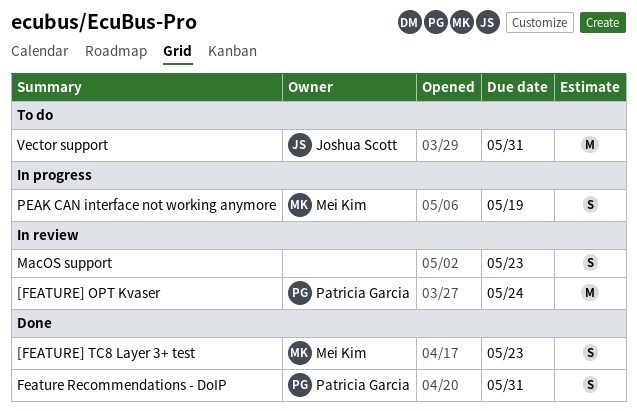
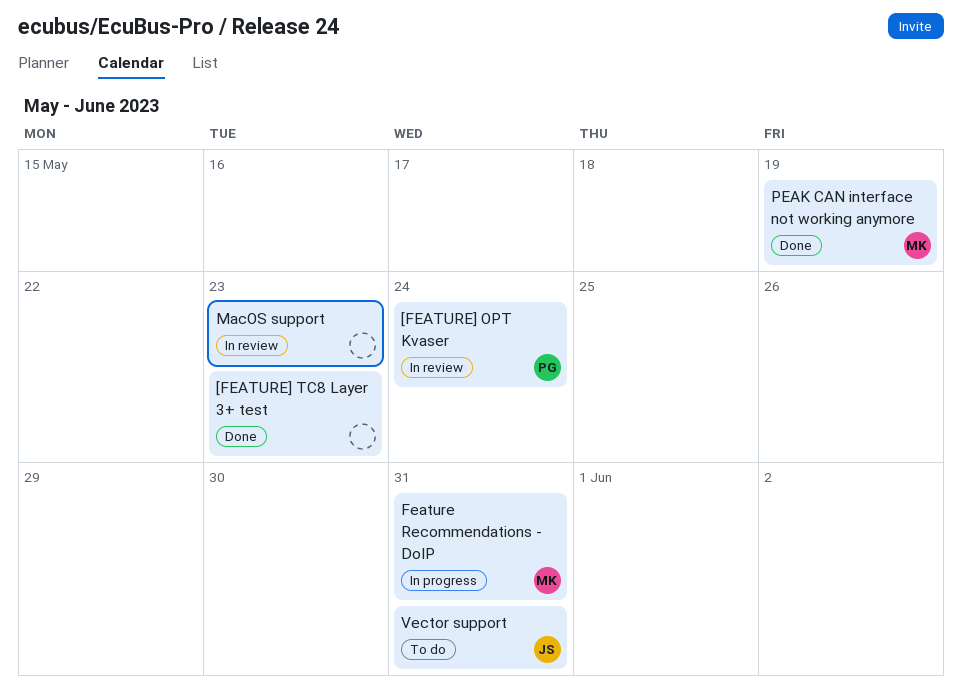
[FEATURE] TC8 Layer 3+ test, owner: Mei Kim -> none
Feature Recommendations - DoIP, status: Done -> In progress
Feature Recommendations - DoIP, owner: Patricia Garcia -> Mei Kim
PEAK CAN interface not working anymore, status: In progress -> Done

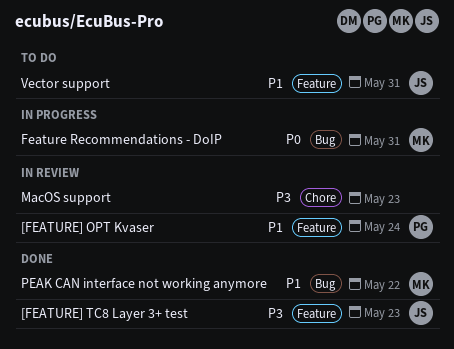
[FEATURE] TC8 Layer 3+ test, owner: none -> JS
PEAK CAN interface not working anymore, due: May 19 -> May 22

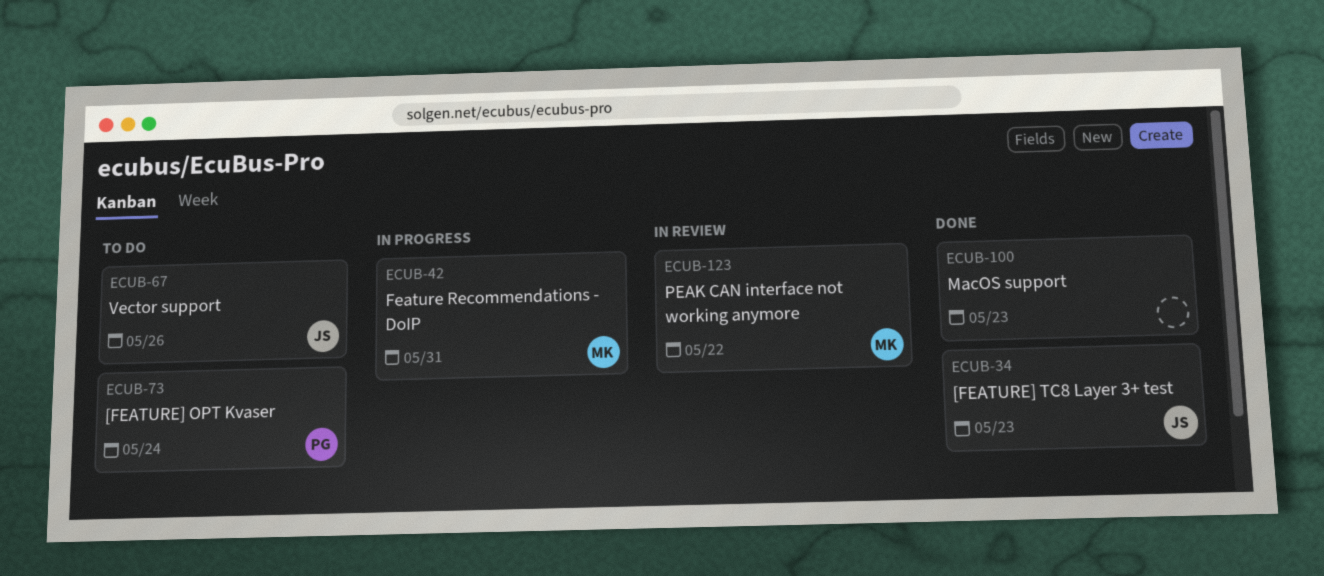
[FEATURE] OPT Kvaser, status: In review -> To do
MacOS support, status: In review -> Done
PEAK CAN interface not working anymore, status: Done -> In review
Vector support, due: May 31 -> May 26

